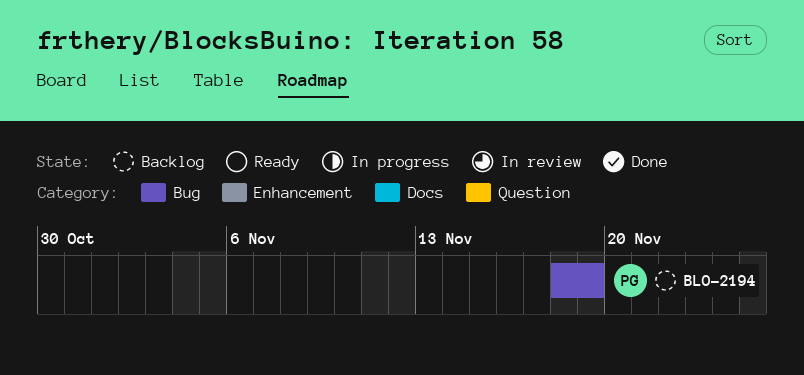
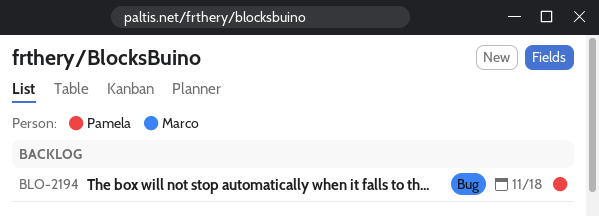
BLO-2194, due: Nov 19 -> Nov 18

